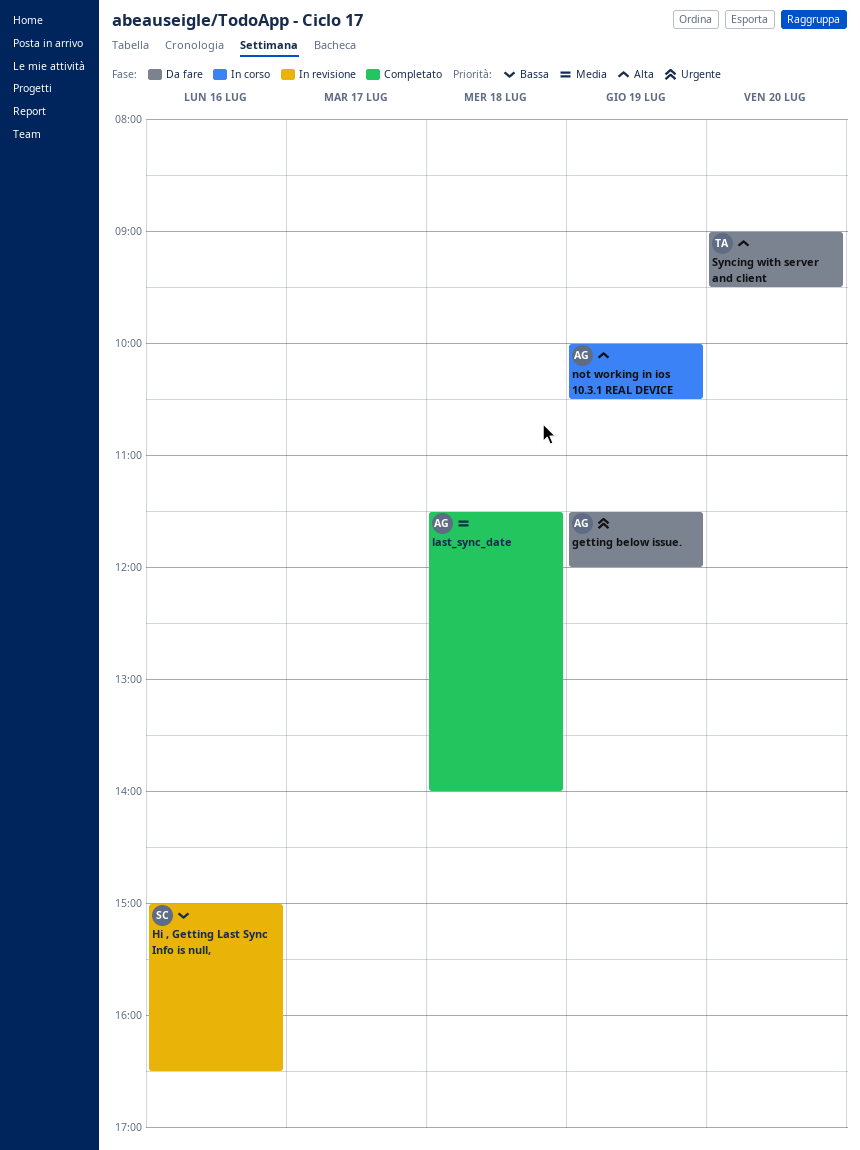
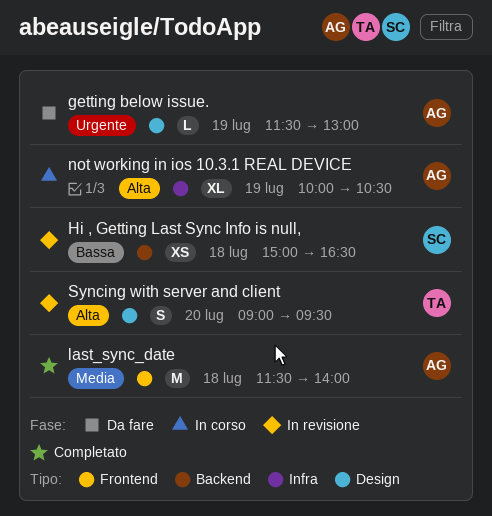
getting below issue., ends: 12:00 -> 13:00
Hi , Getting Last Sync Info is null,, day: Jul 16 -> Jul 18
Syncing with server and client, status: Da fare -> In revisione

